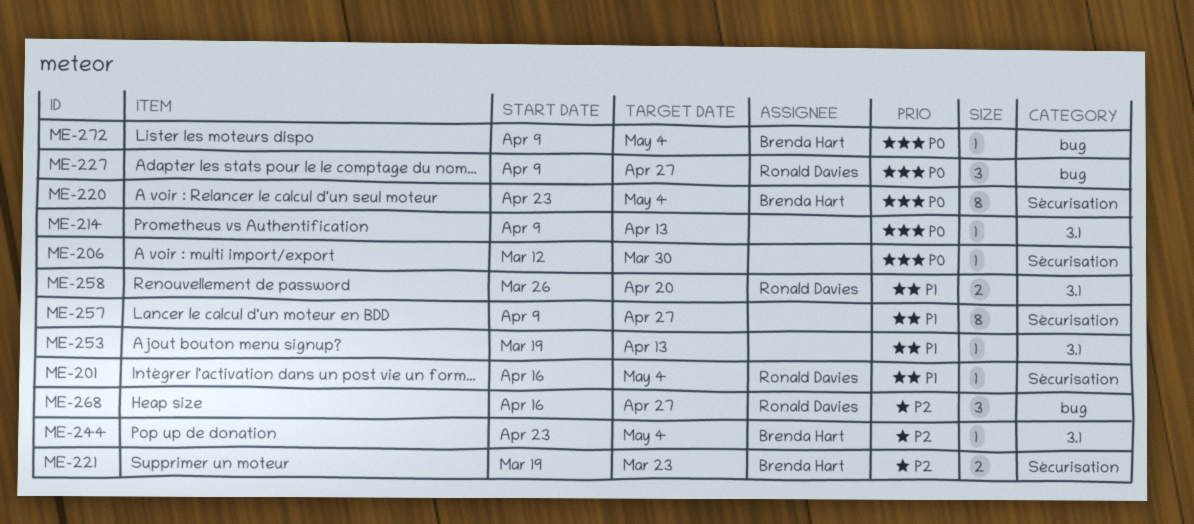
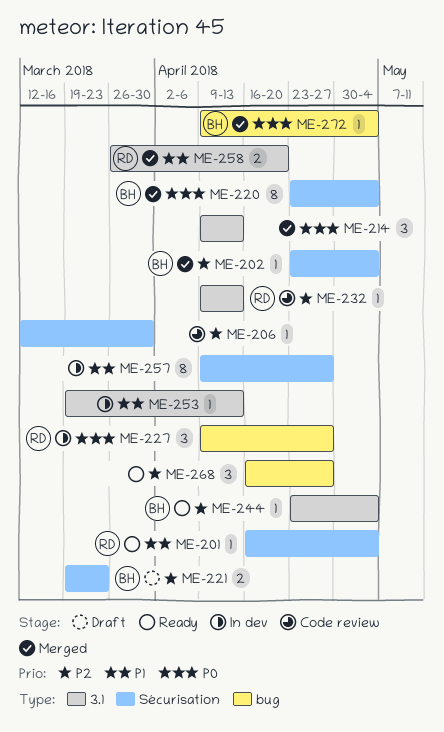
ME-202: none -> present
ME-206, priority: P0 -> P2
ME-214, estimate: 1 -> 3
ME-232: none -> present
ME-268, owner: Ronald Davies -> none

